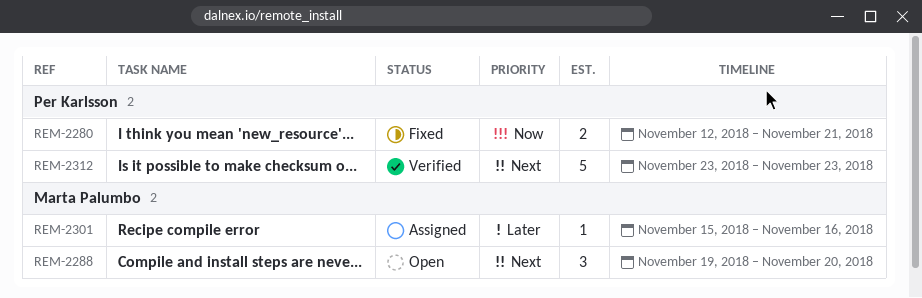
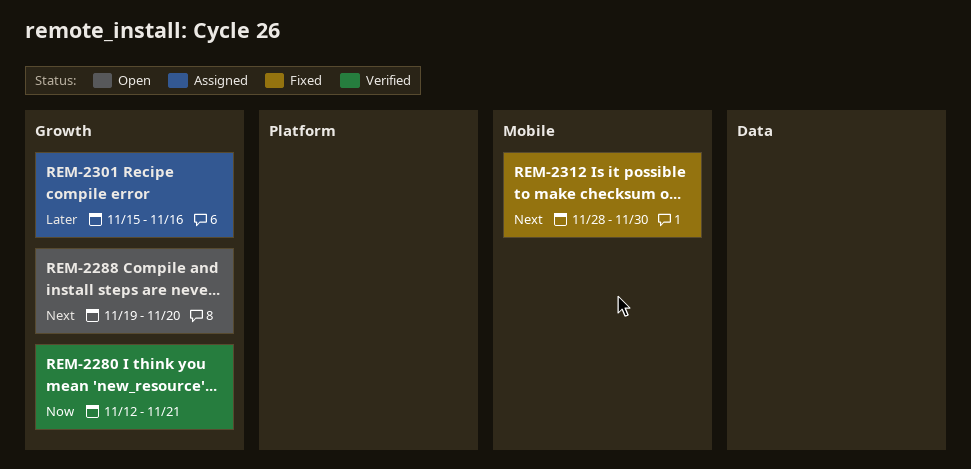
REM-2280, status: Fixed -> Verified
REM-2312, status: Verified -> Fixed
REM-2312, start: Nov 23 -> Nov 28
REM-2312, due: Nov 23 -> Nov 30

